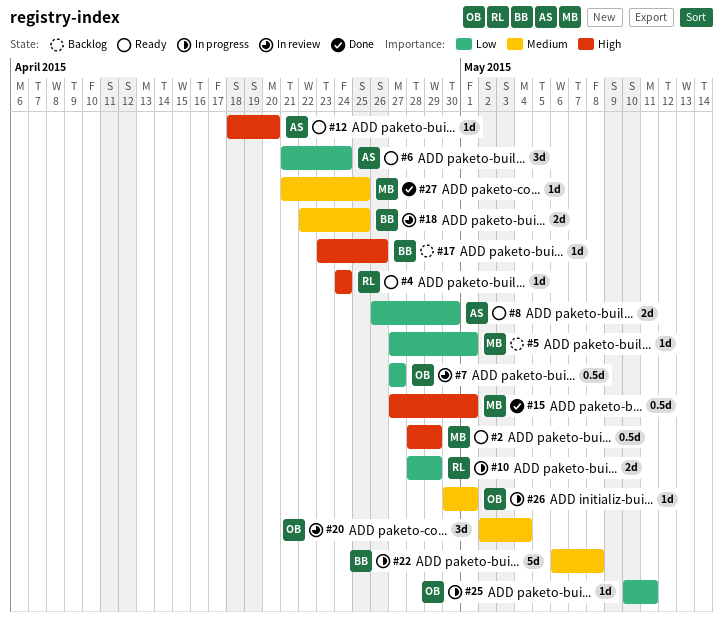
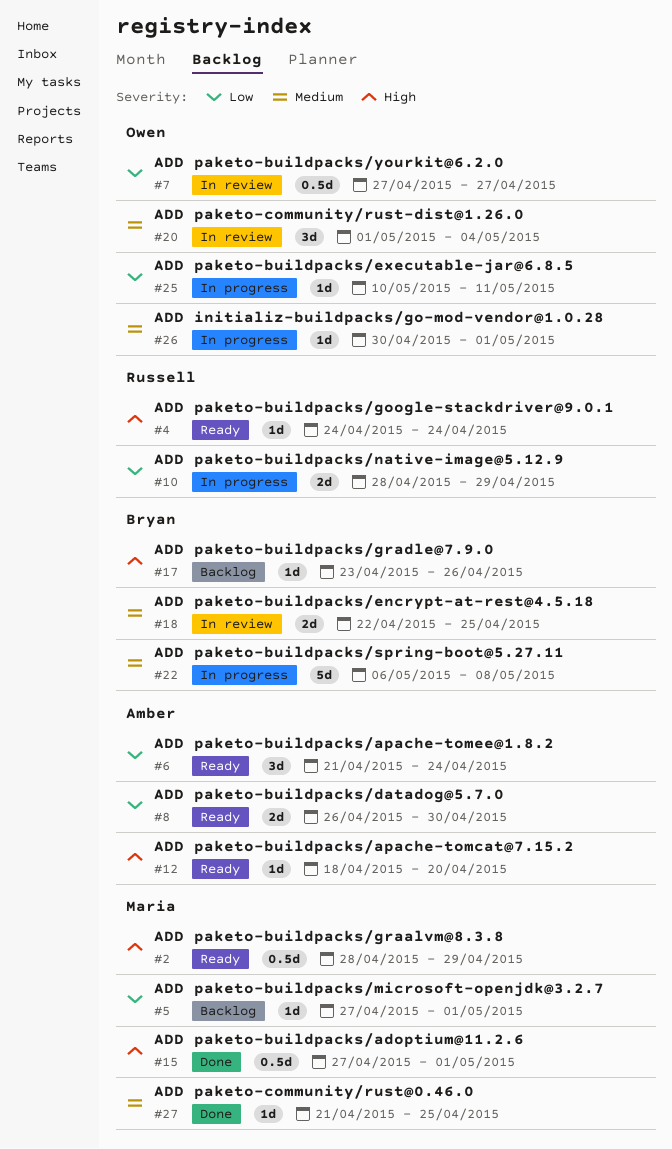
#20, start: May 2 -> May 1

